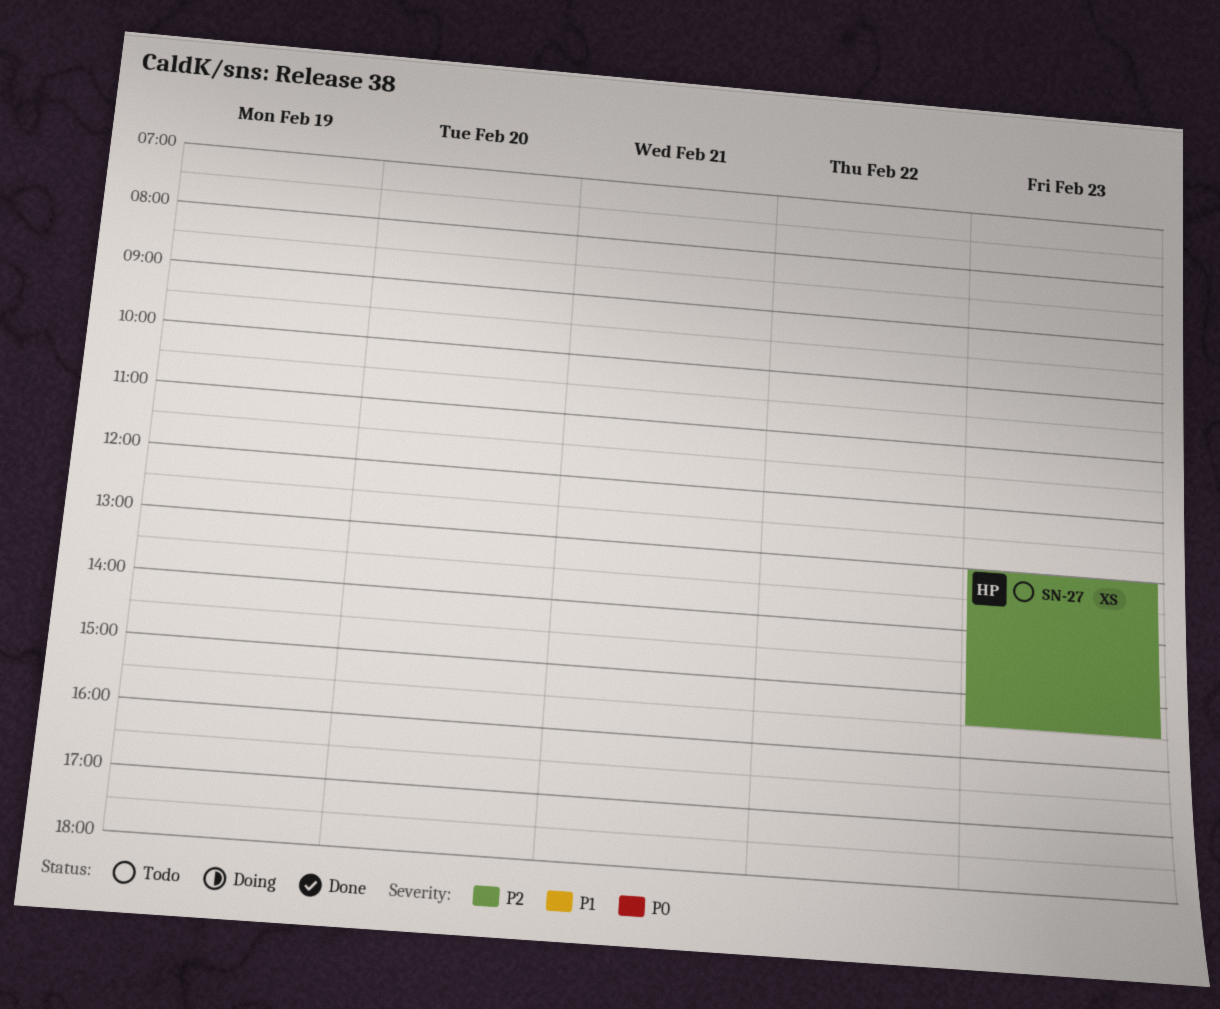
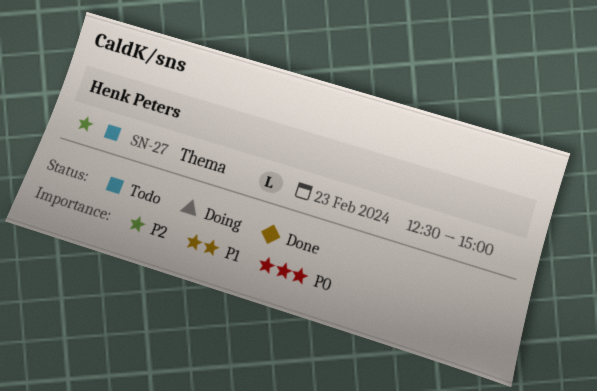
SN-27, estimate: XS -> L
SN-27, begins: 13:00 -> 12:30
SN-27, ends: 15:30 -> 15:00

